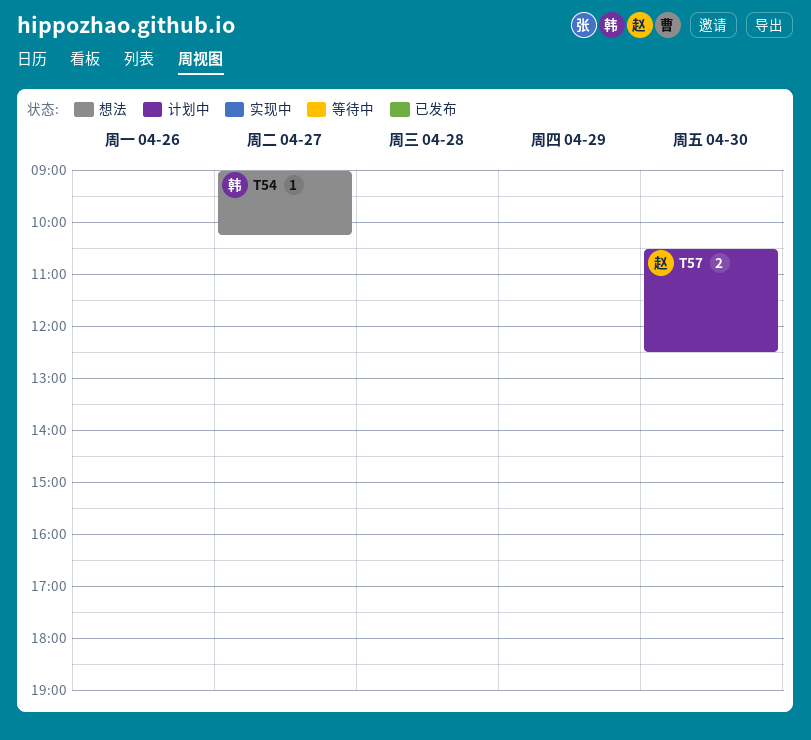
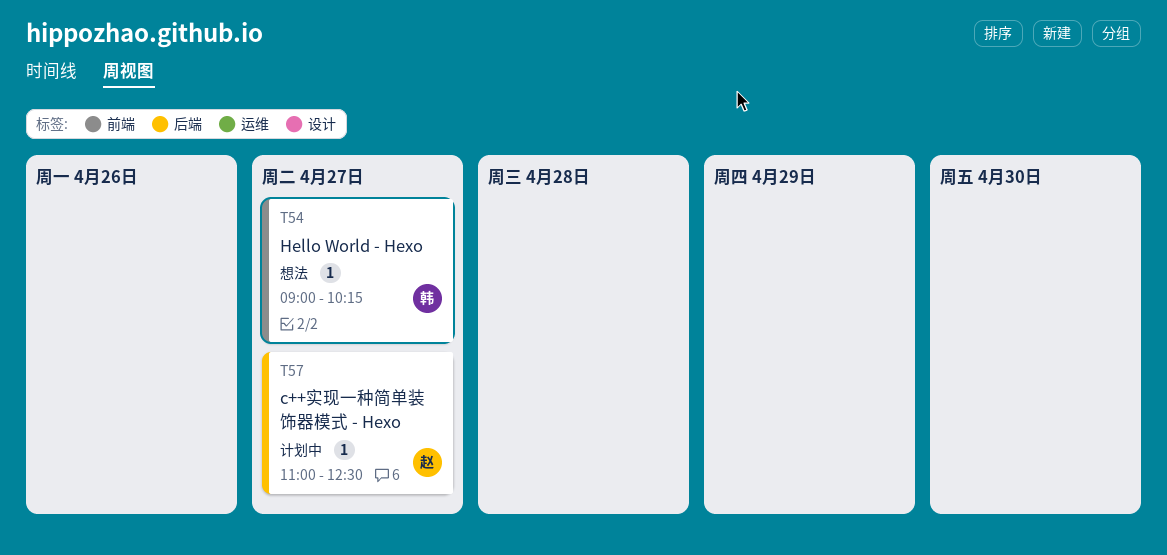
T57, estimate: 2 -> 1
T57, day: Apr 30 -> Apr 27
T57, begins: 10:30 -> 11:00

